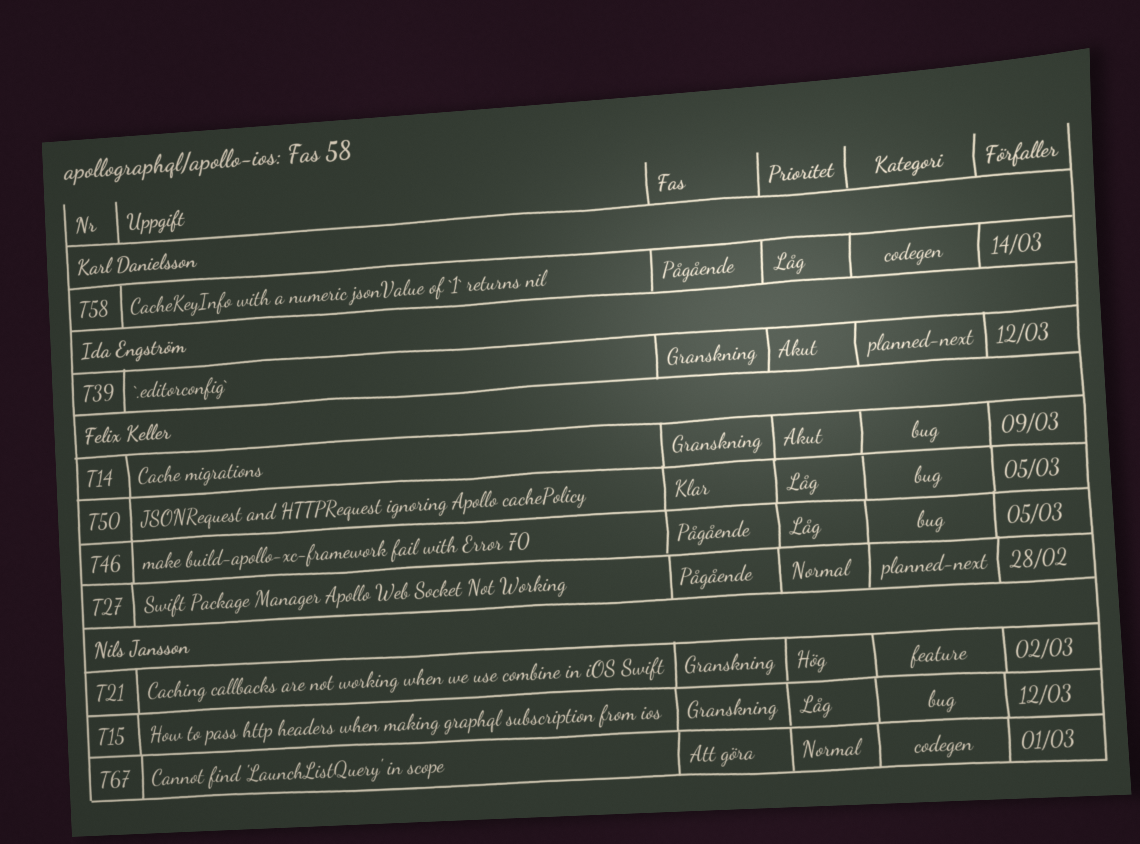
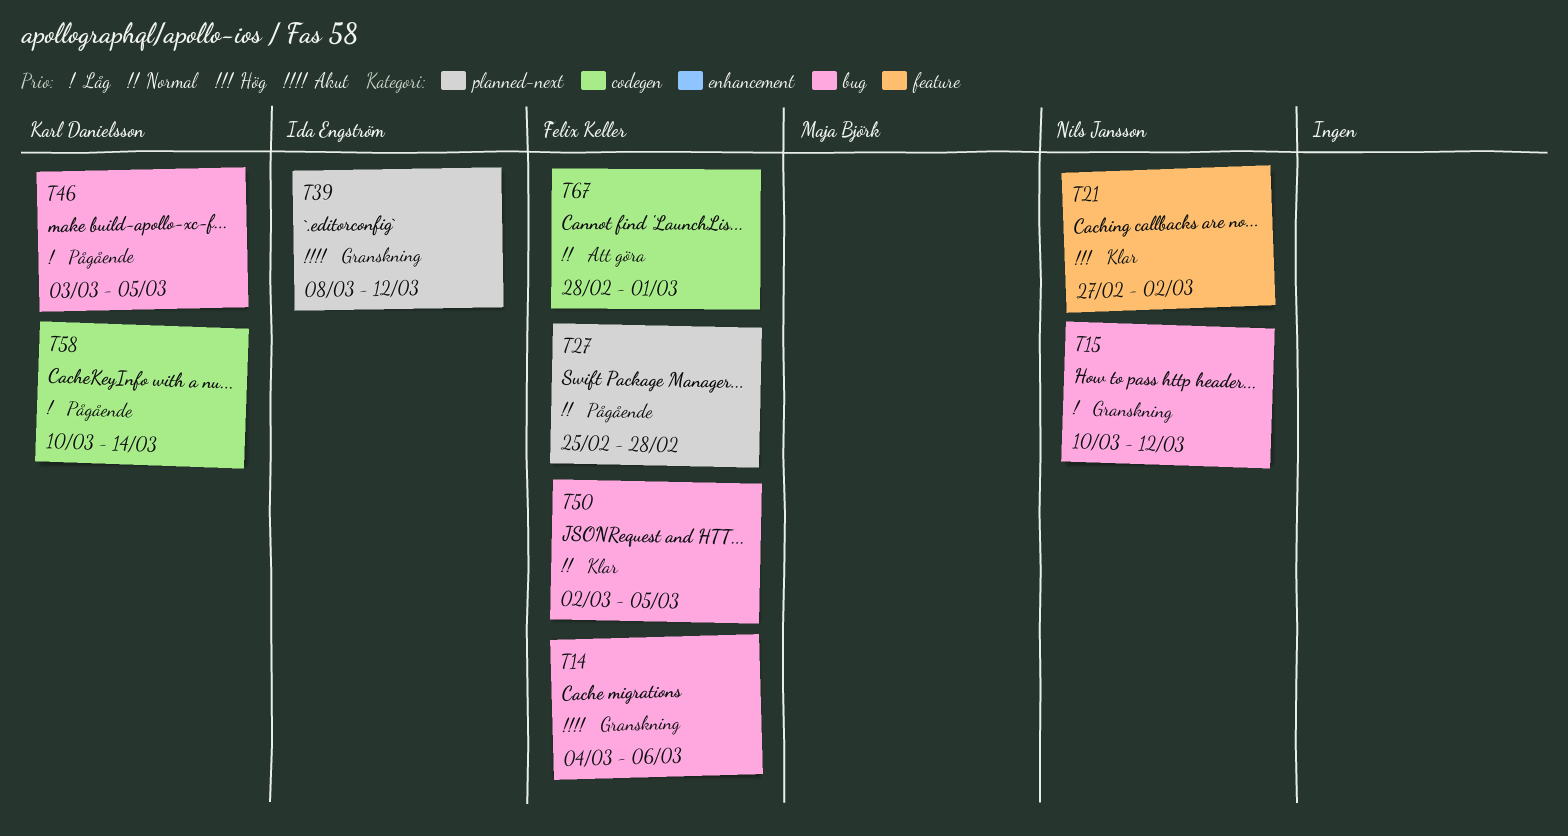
T14, due: Mar 9 -> Mar 6
T21, status: Granskning -> Klar
T46, owner: Felix Keller -> Karl Danielsson
T50, priority: Låg -> Normal
T67, owner: Nils Jansson -> Felix Keller

